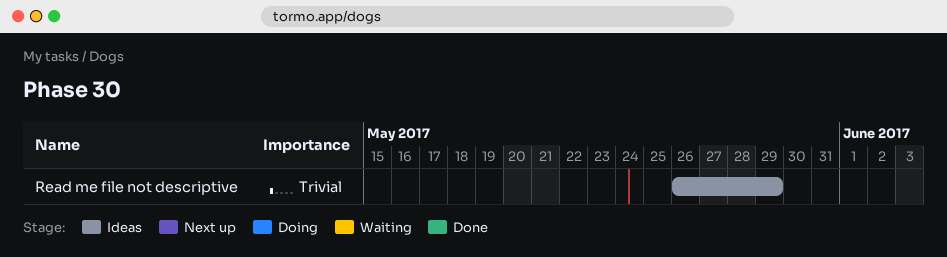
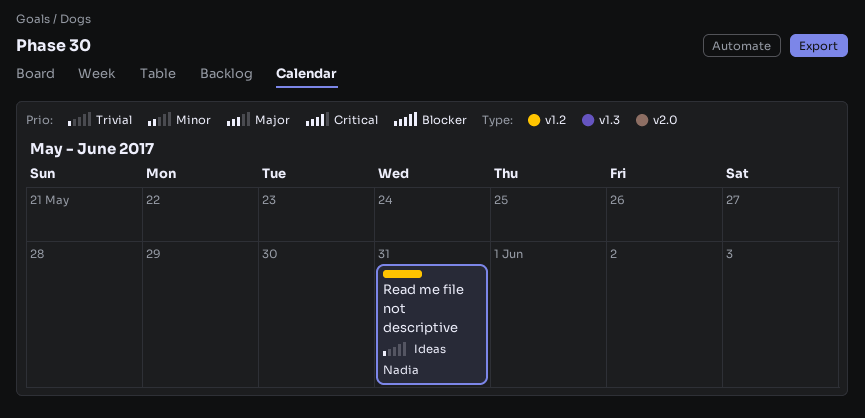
Read me file not descriptive, due: May 29 -> May 31

